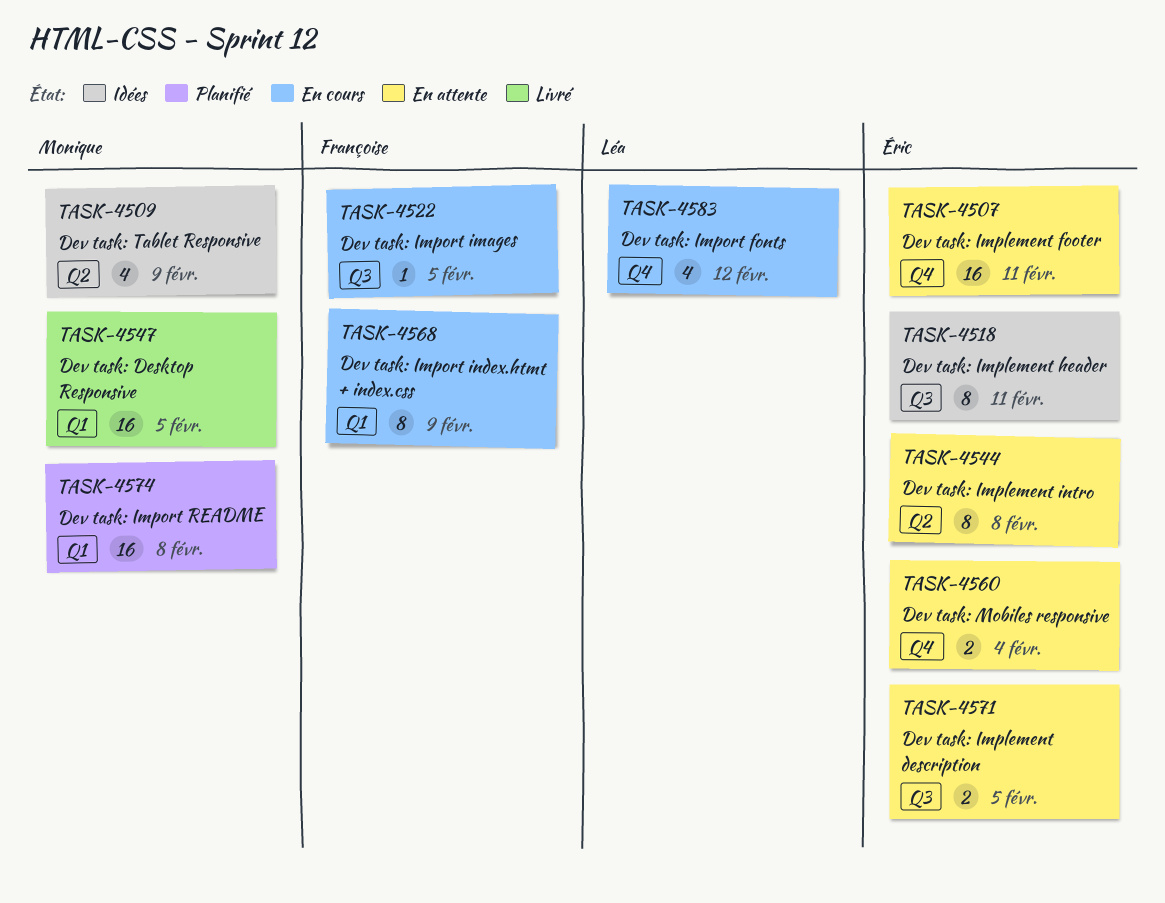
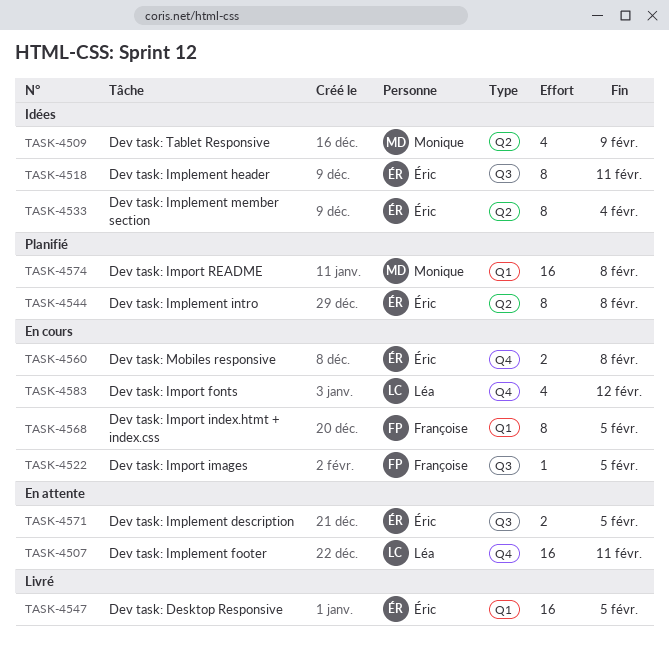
TASK-4507, owner: Éric -> Léa
TASK-4533: none -> present
TASK-4544, status: En attente -> Planifié
TASK-4547, owner: Monique -> Éric
TASK-4560, status: En attente -> En cours
TASK-4560, due: Feb 4 -> Feb 8
TASK-4568, due: Feb 9 -> Feb 5

